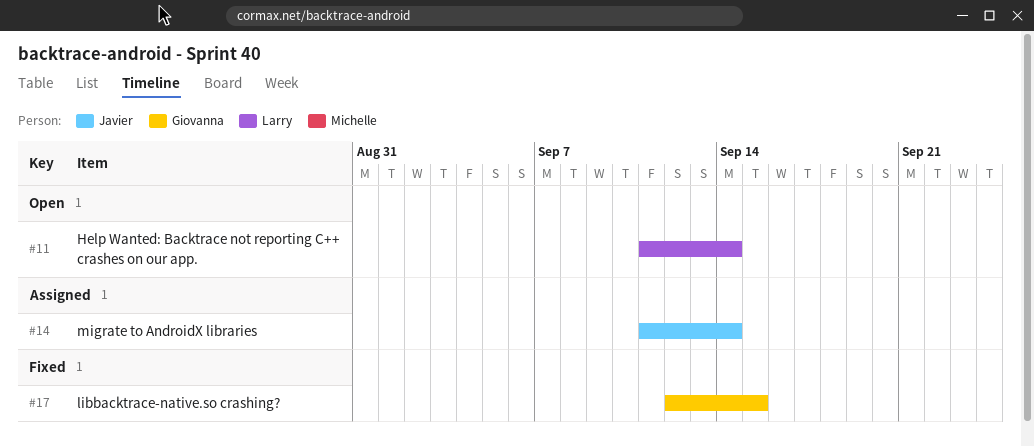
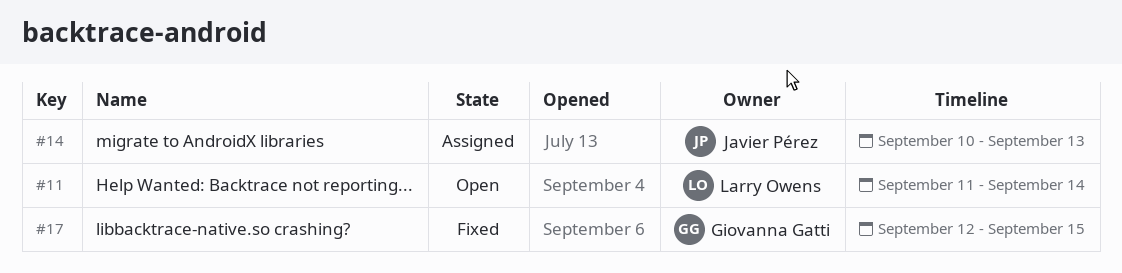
#14, start: Sep 11 -> Sep 10
#14, due: Sep 14 -> Sep 13

